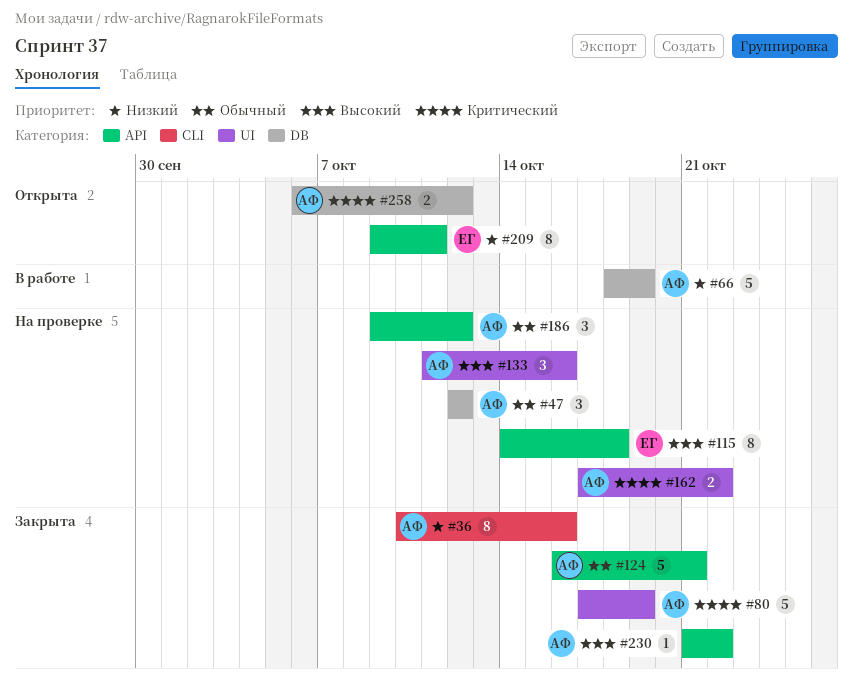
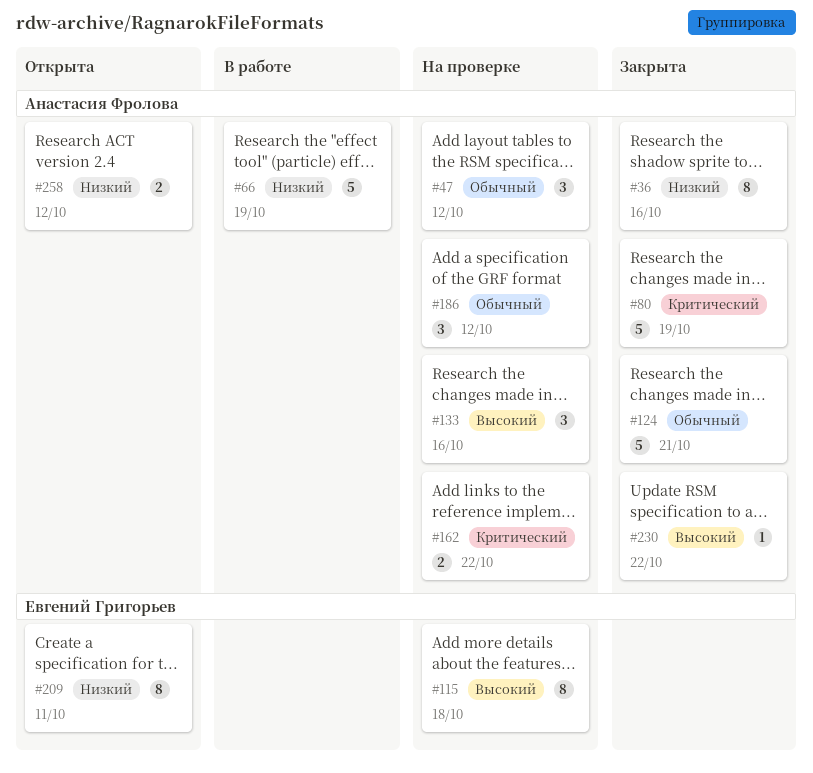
#258, priority: Критический -> Низкий

